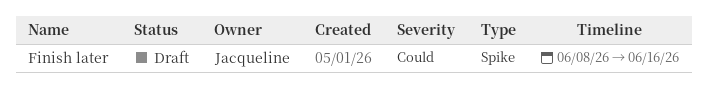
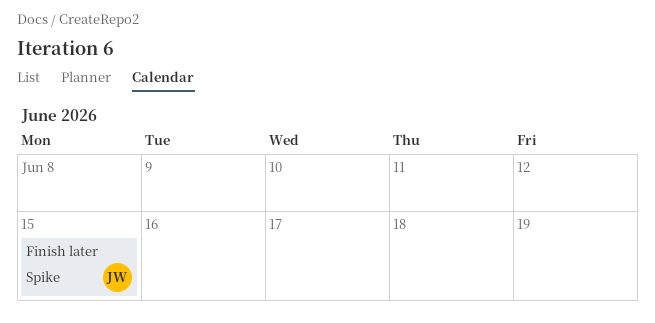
Finish later, due: Jun 16 -> Jun 15

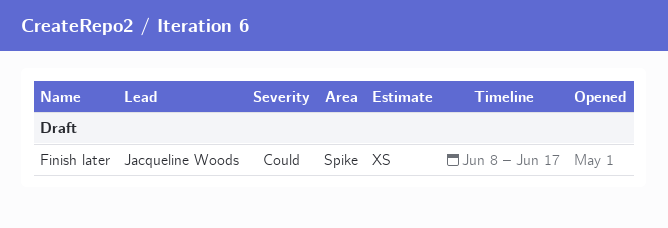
Finish later, due: Jun 15 -> Jun 17

